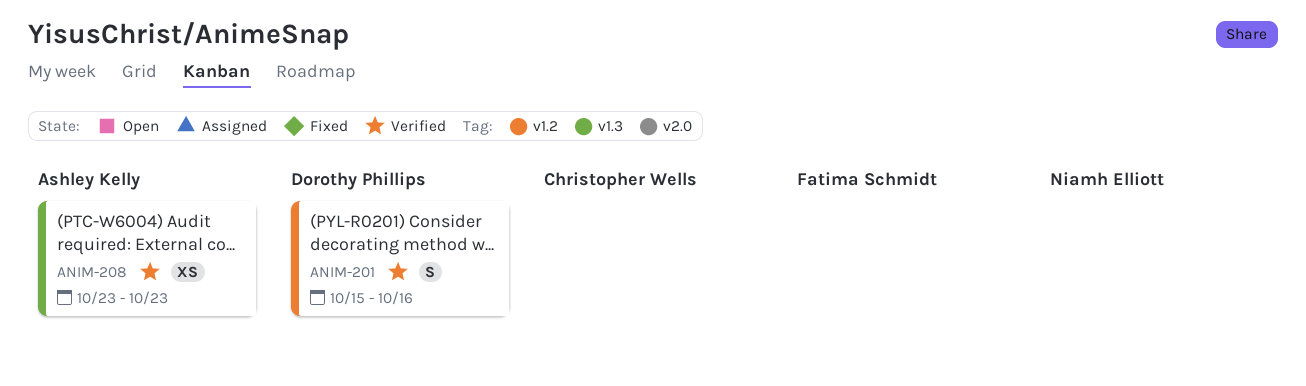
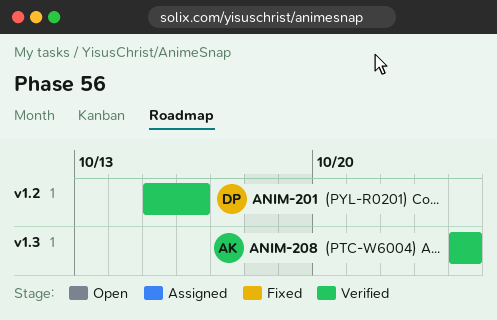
ANIM-208, start: Oct 23 -> Oct 24
ANIM-208, due: Oct 23 -> Oct 24

